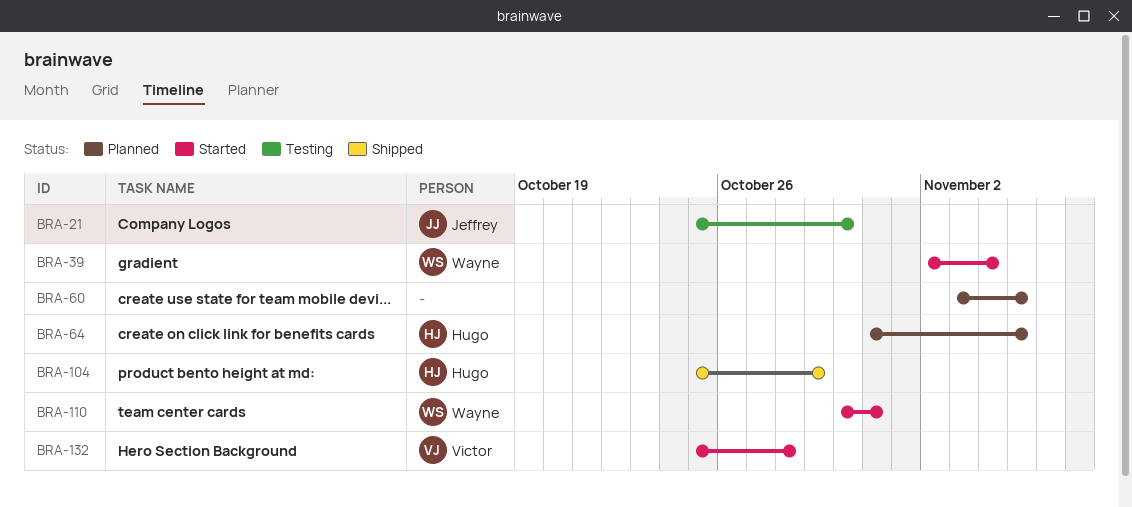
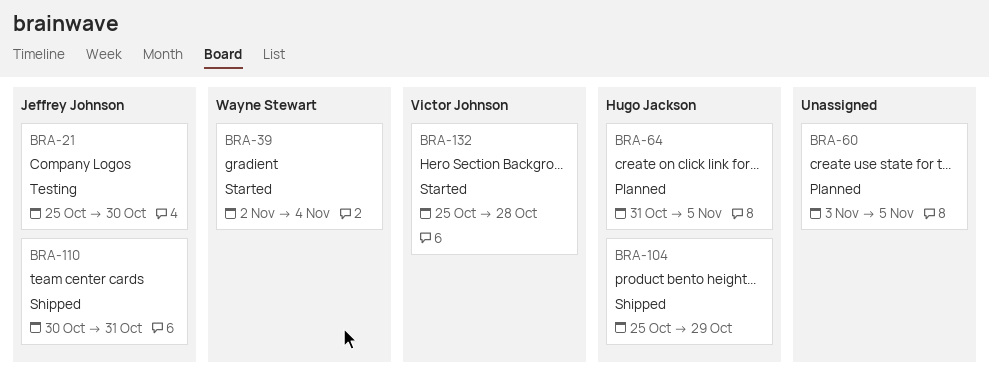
BRA-110, status: Started -> Shipped
BRA-110, owner: Wayne Stewart -> Jeffrey Johnson

